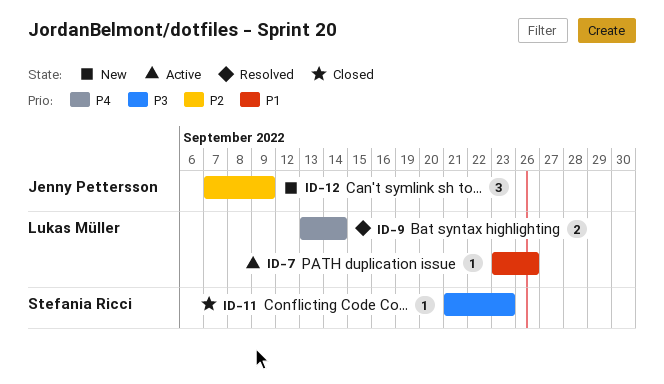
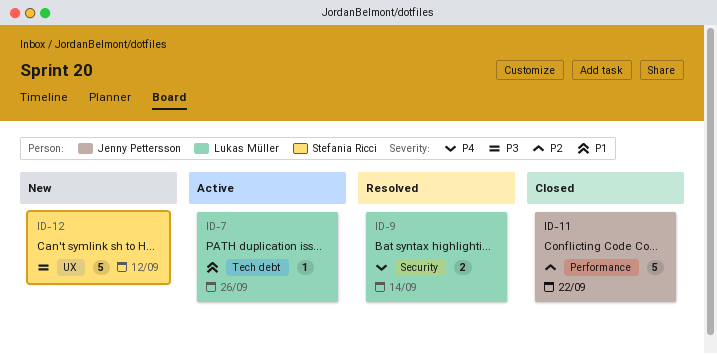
ID-11, owner: Stefania Ricci -> Jenny Pettersson
ID-11, priority: P3 -> P2
ID-11, estimate: 1 -> 5
ID-11, due: Sep 23 -> Sep 22
ID-12, owner: Jenny Pettersson -> Stefania Ricci
ID-12, priority: P2 -> P3
ID-12, estimate: 3 -> 5
ID-12, due: Sep 9 -> Sep 12

